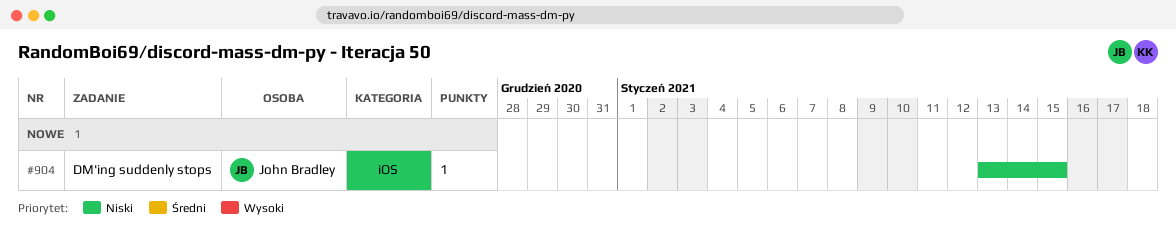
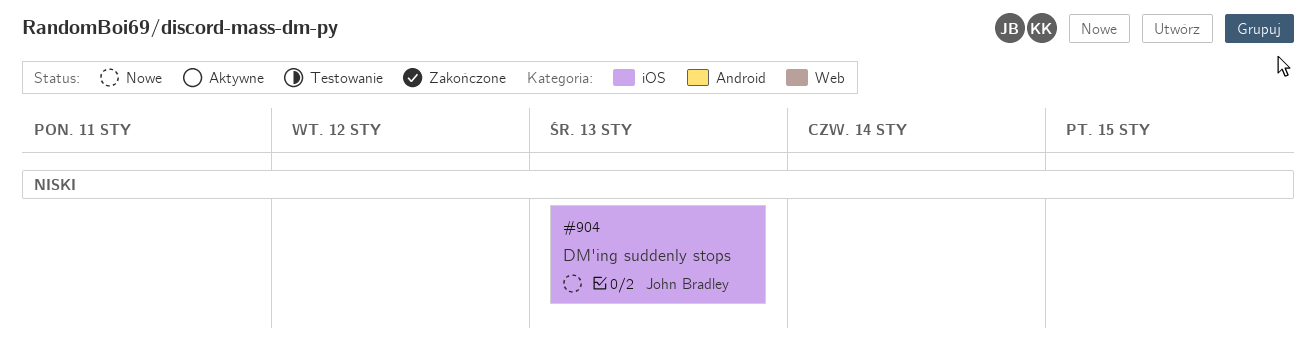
#904, due: Jan 15 -> Jan 13

